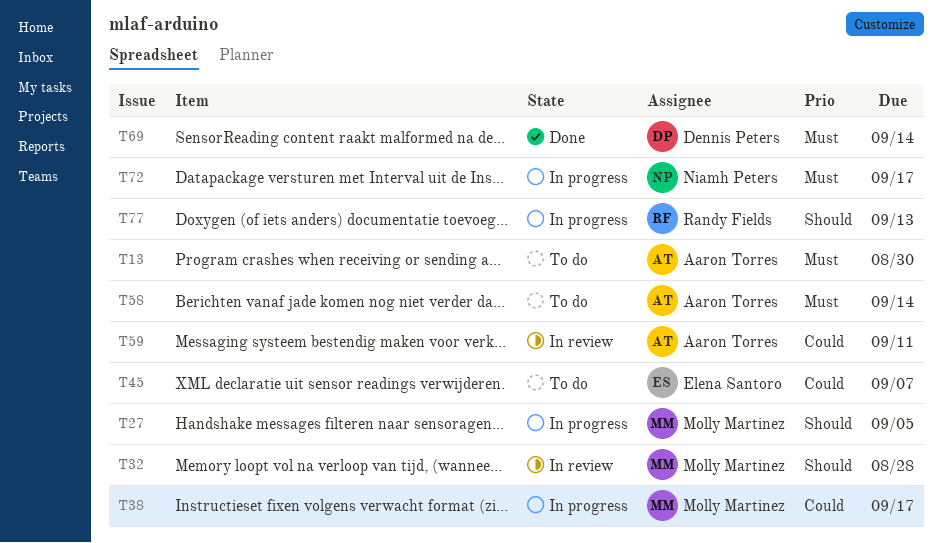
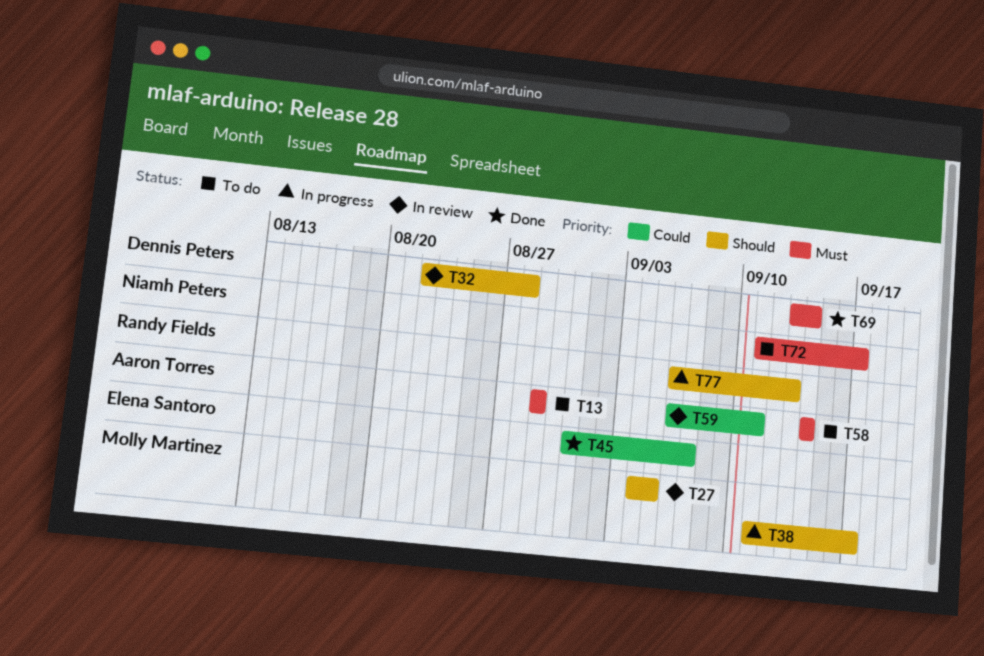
T13, due: Aug 30 -> Aug 29
T27, status: In progress -> In review
T32, owner: Molly Martinez -> Dennis Peters
T38, priority: Could -> Should
T45, status: To do -> Done
T72, status: In progress -> To do

